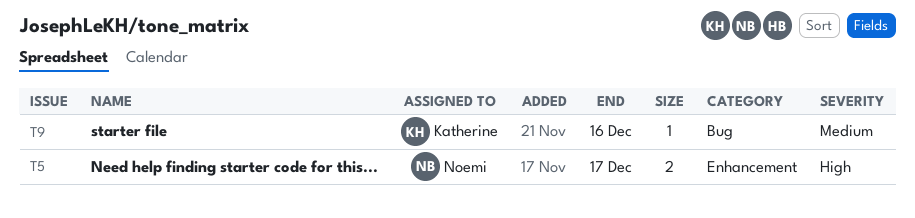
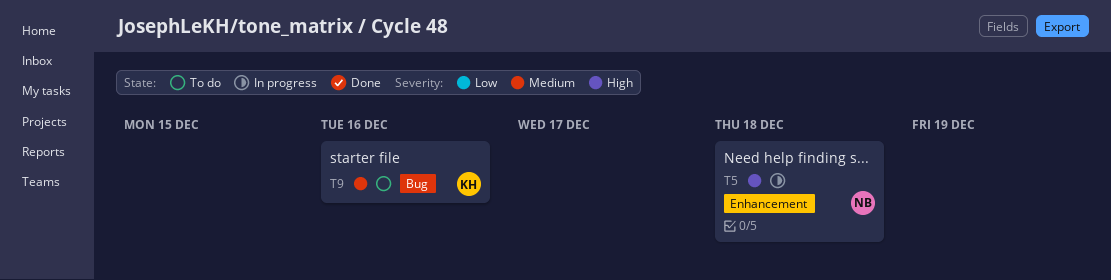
T5, due: Dec 17 -> Dec 18

